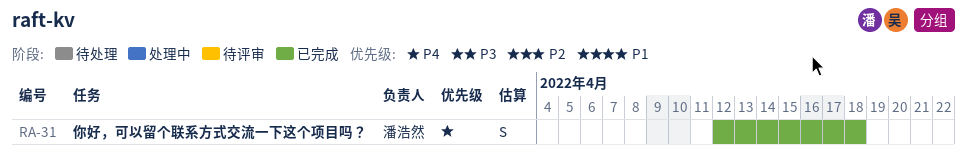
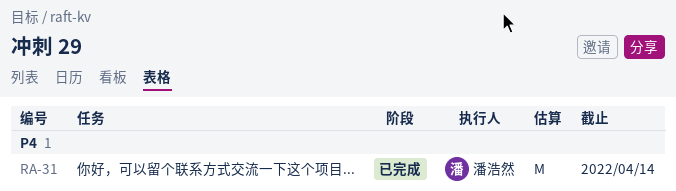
RA-31, estimate: S -> M
RA-31, due: Apr 18 -> Apr 14

